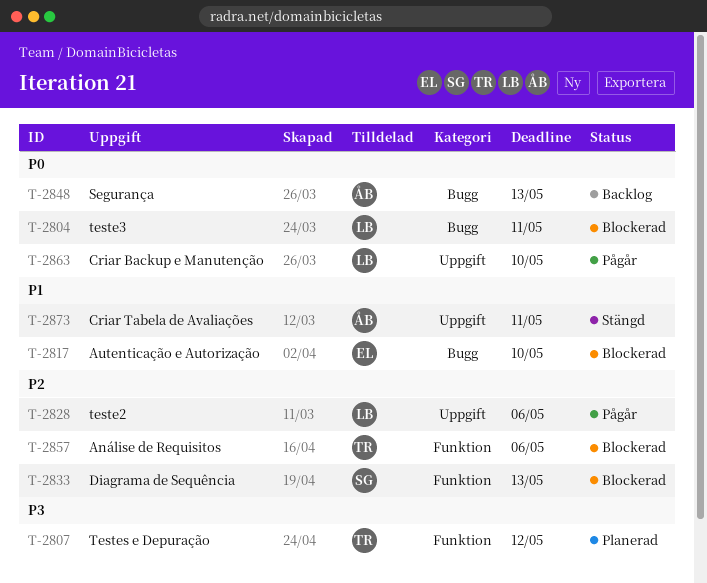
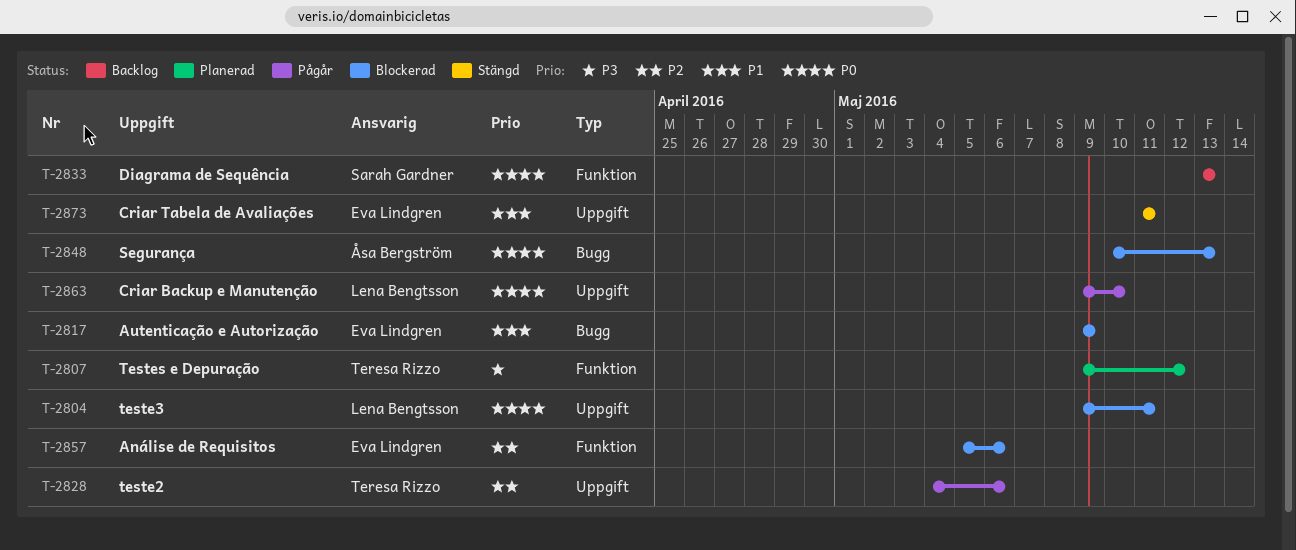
T-2804, label: Bugg -> Uppgift
T-2817, due: May 10 -> May 9
T-2828, owner: Lena Bengtsson -> Teresa Rizzo
T-2833, status: Blockerad -> Backlog
T-2833, priority: P2 -> P0
T-2848, status: Backlog -> Blockerad
T-2857, owner: Teresa Rizzo -> Eva Lindgren
T-2873, owner: Åsa Bergström -> Eva Lindgren

